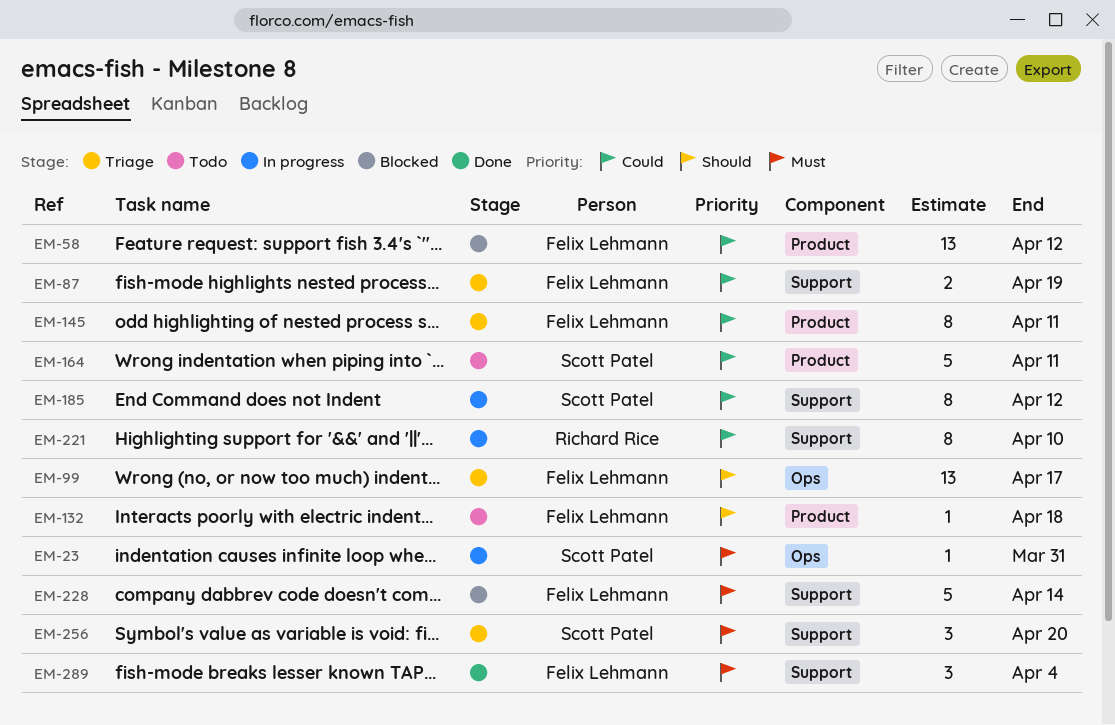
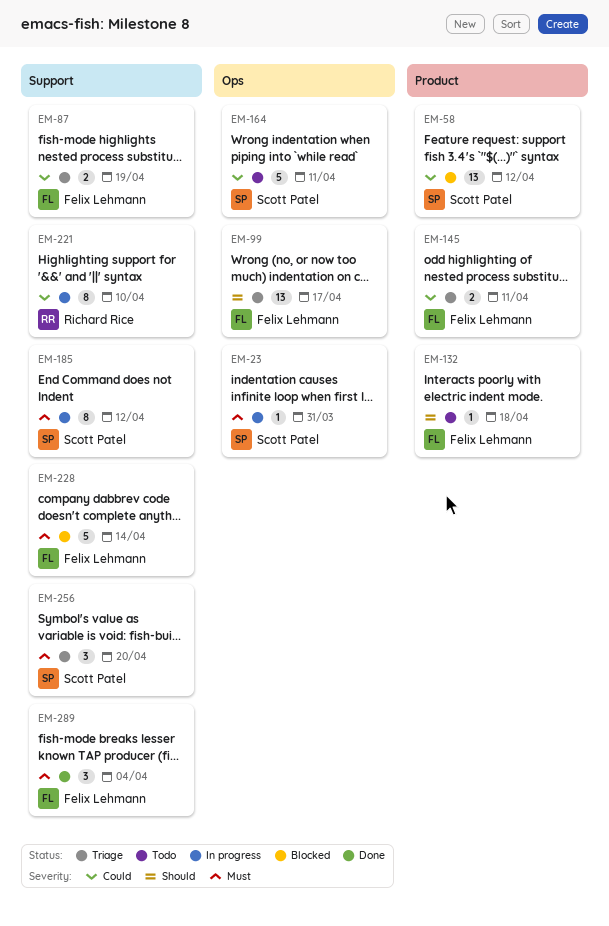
EM-58, owner: Felix Lehmann -> Scott Patel
EM-145, estimate: 8 -> 2
EM-164, label: Product -> Ops
EM-185, priority: Could -> Must

